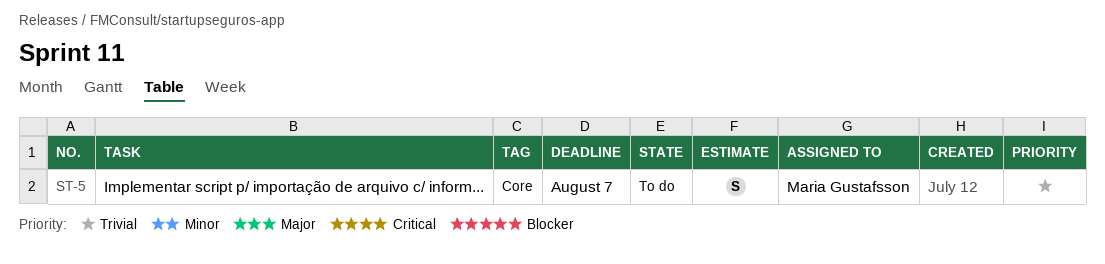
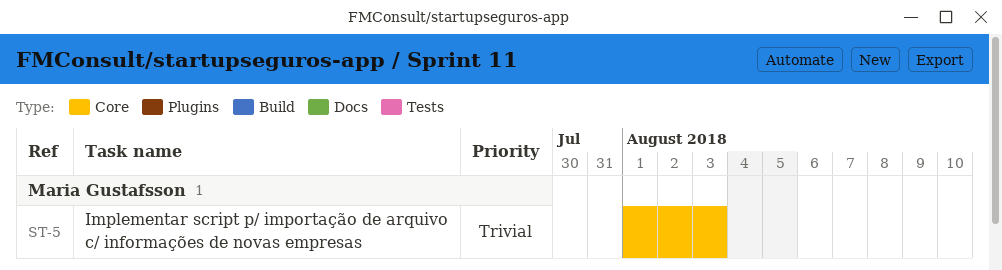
ST-5, due: Aug 7 -> Aug 3

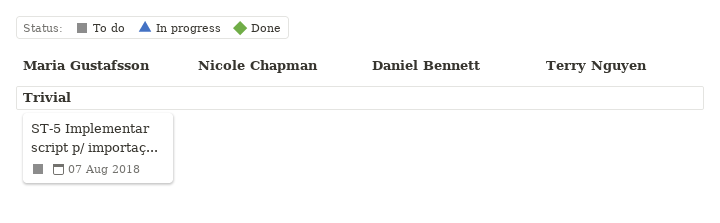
ST-5, due: Aug 3 -> Aug 7

